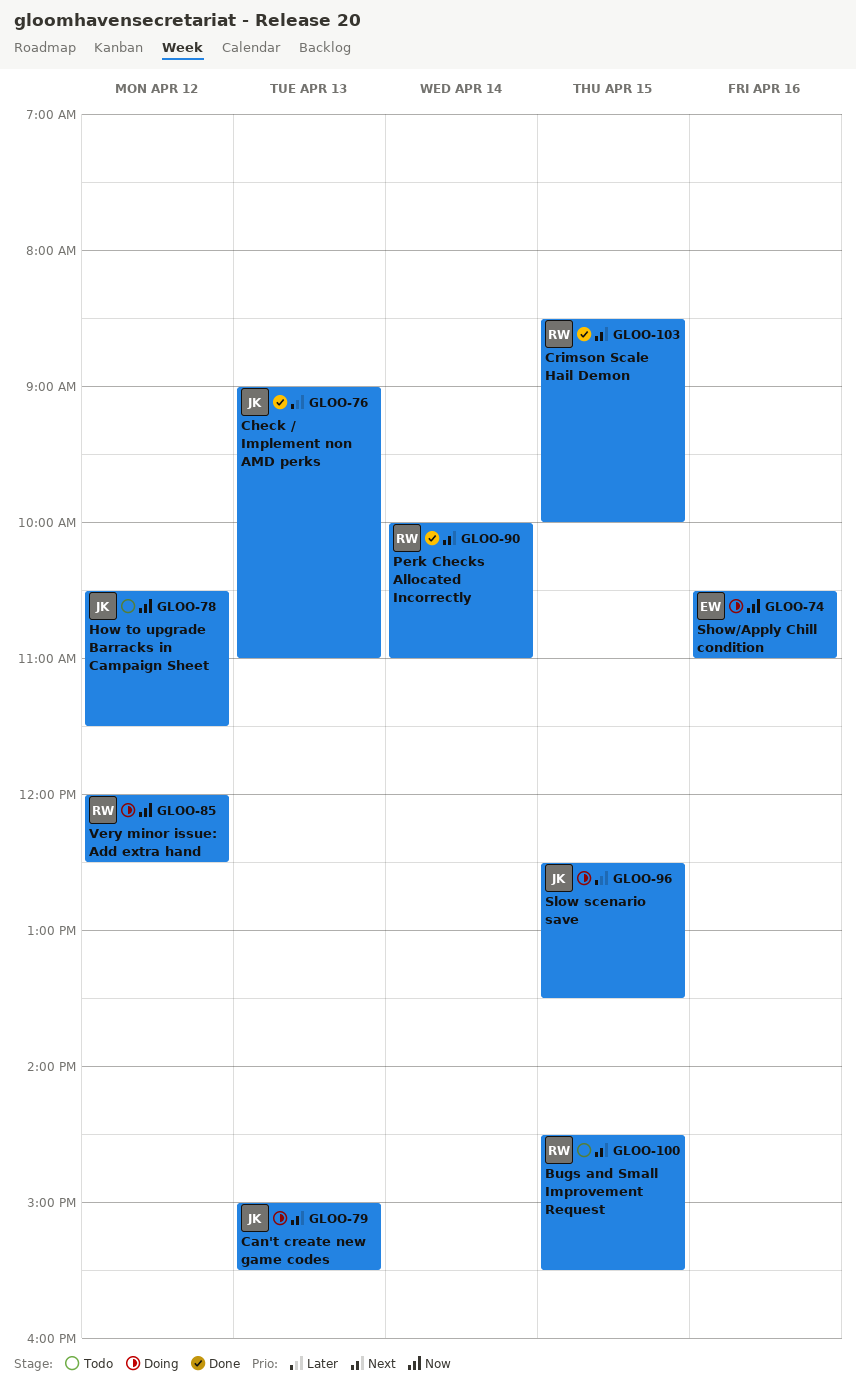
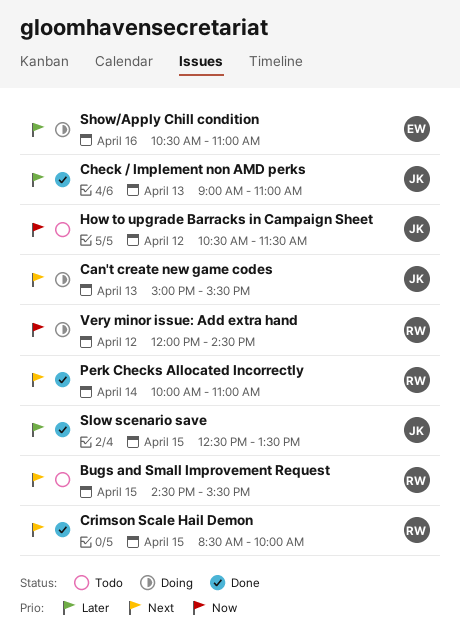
Show/Apply Chill condition, priority: Now -> Later
Slow scenario save, status: Doing -> Done
Very minor issue: Add extra hand, ends: 12:30 -> 14:30

